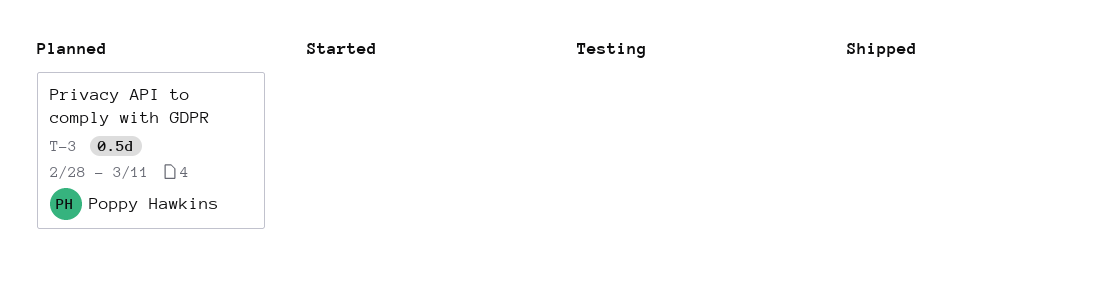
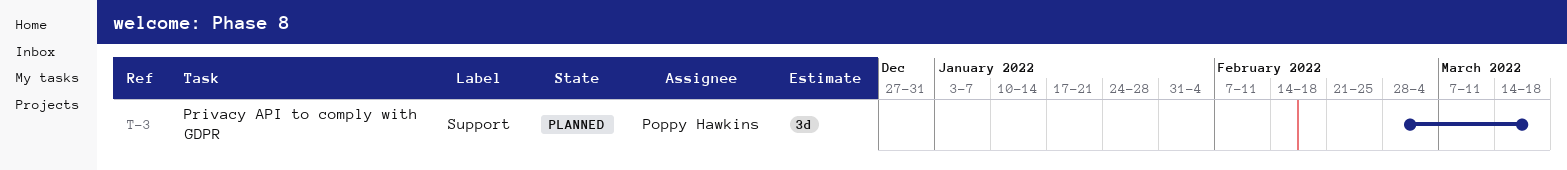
T-3, estimate: 0.5d -> 3d
T-3, due: Mar 11 -> Mar 18

